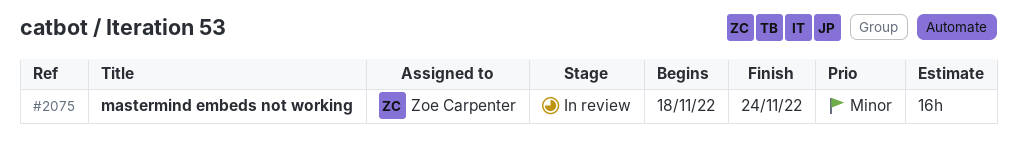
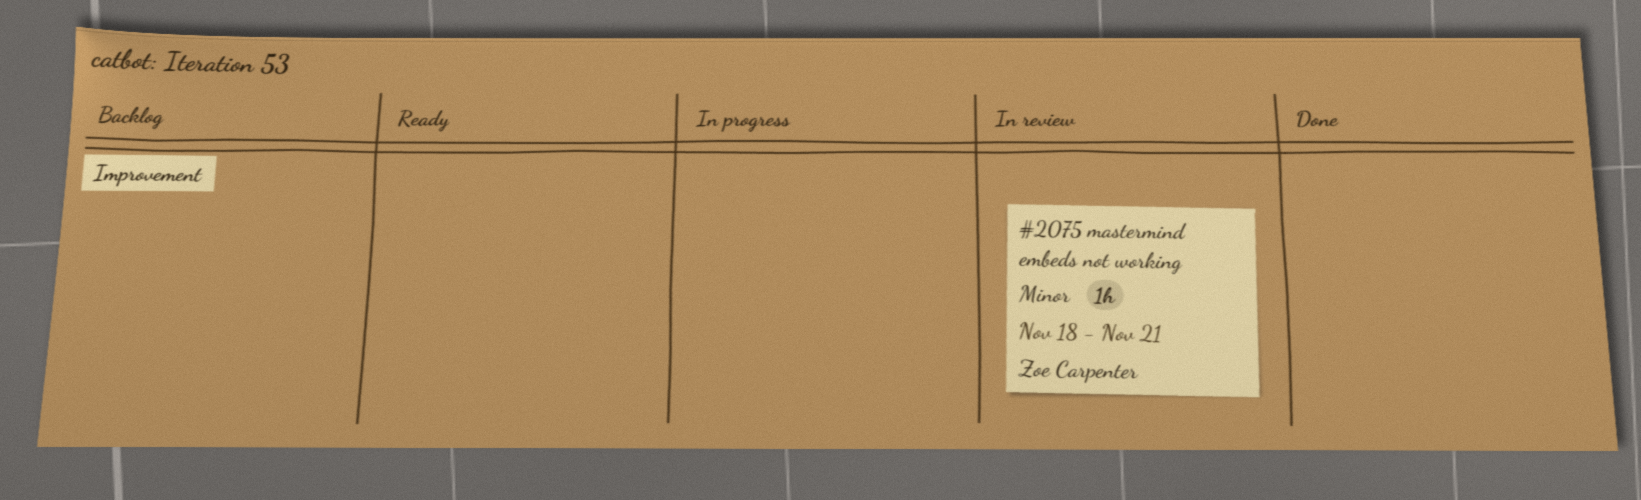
#2075, estimate: 16h -> 1h
#2075, due: Nov 24 -> Nov 21

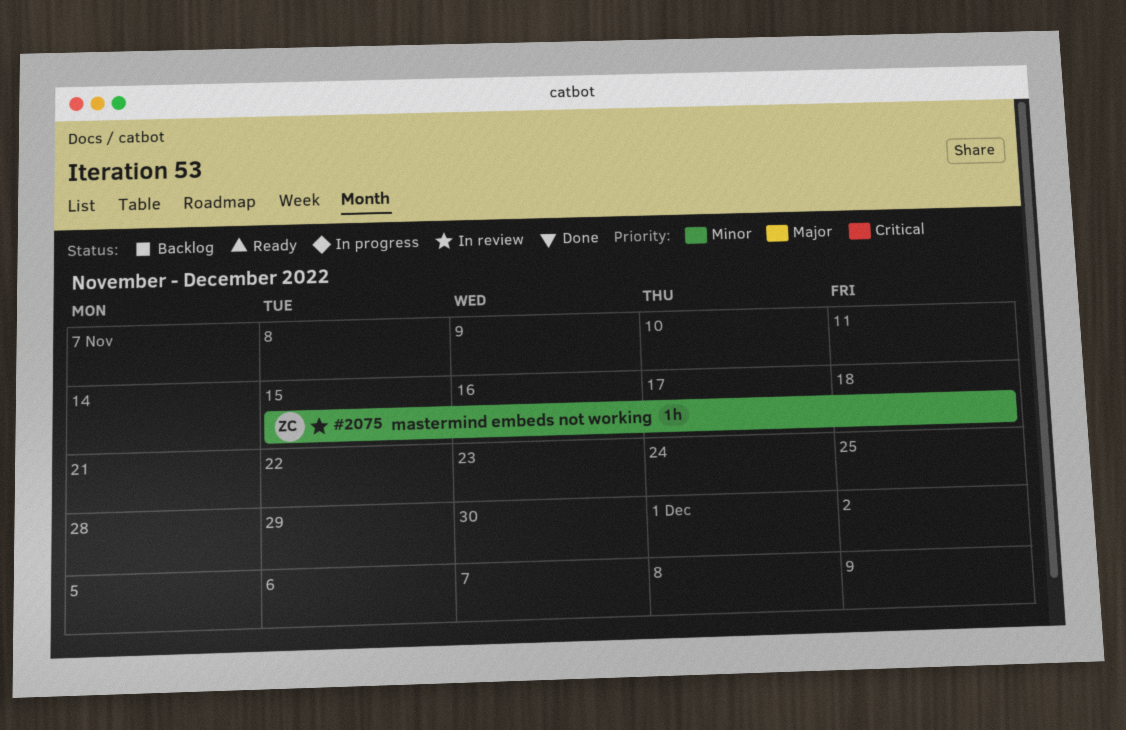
#2075, start: Nov 18 -> Nov 15
#2075, due: Nov 21 -> Nov 18

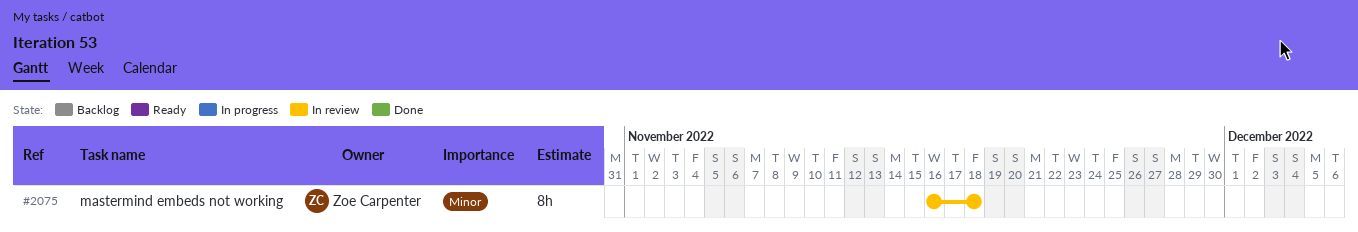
#2075, estimate: 1h -> 8h
#2075, start: Nov 15 -> Nov 16

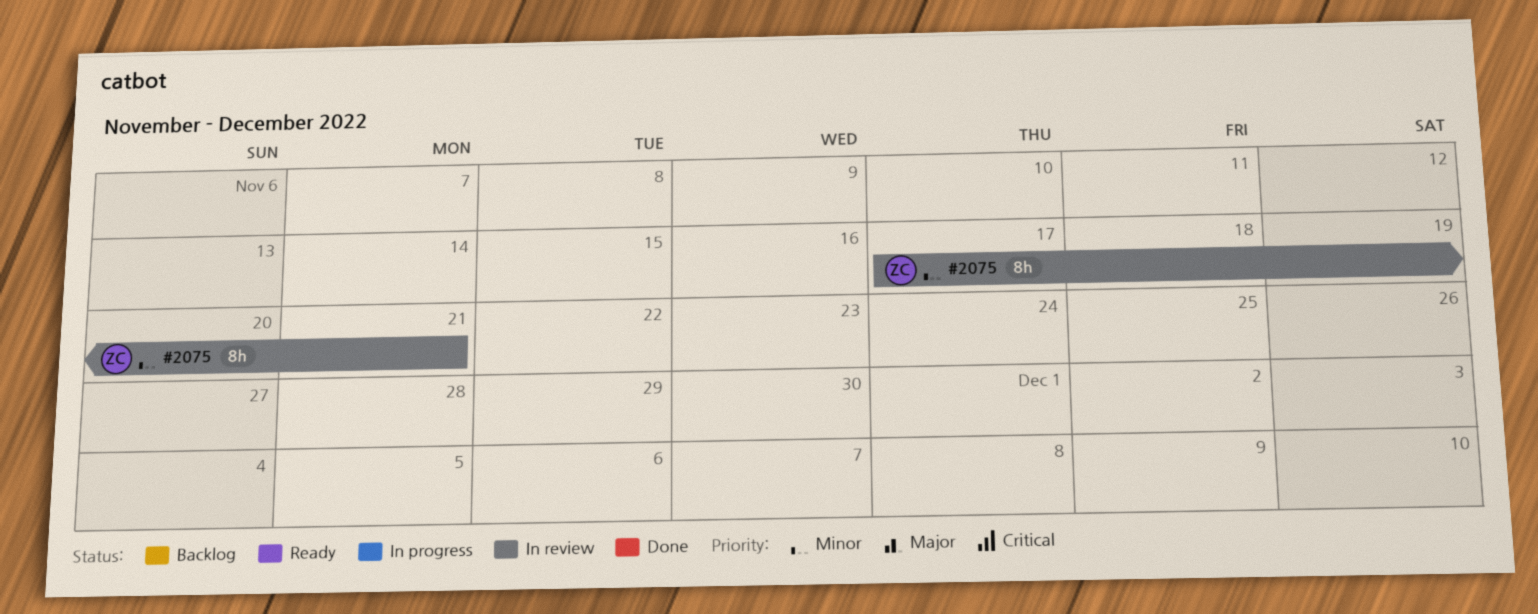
#2075, start: Nov 16 -> Nov 17
#2075, due: Nov 18 -> Nov 21

